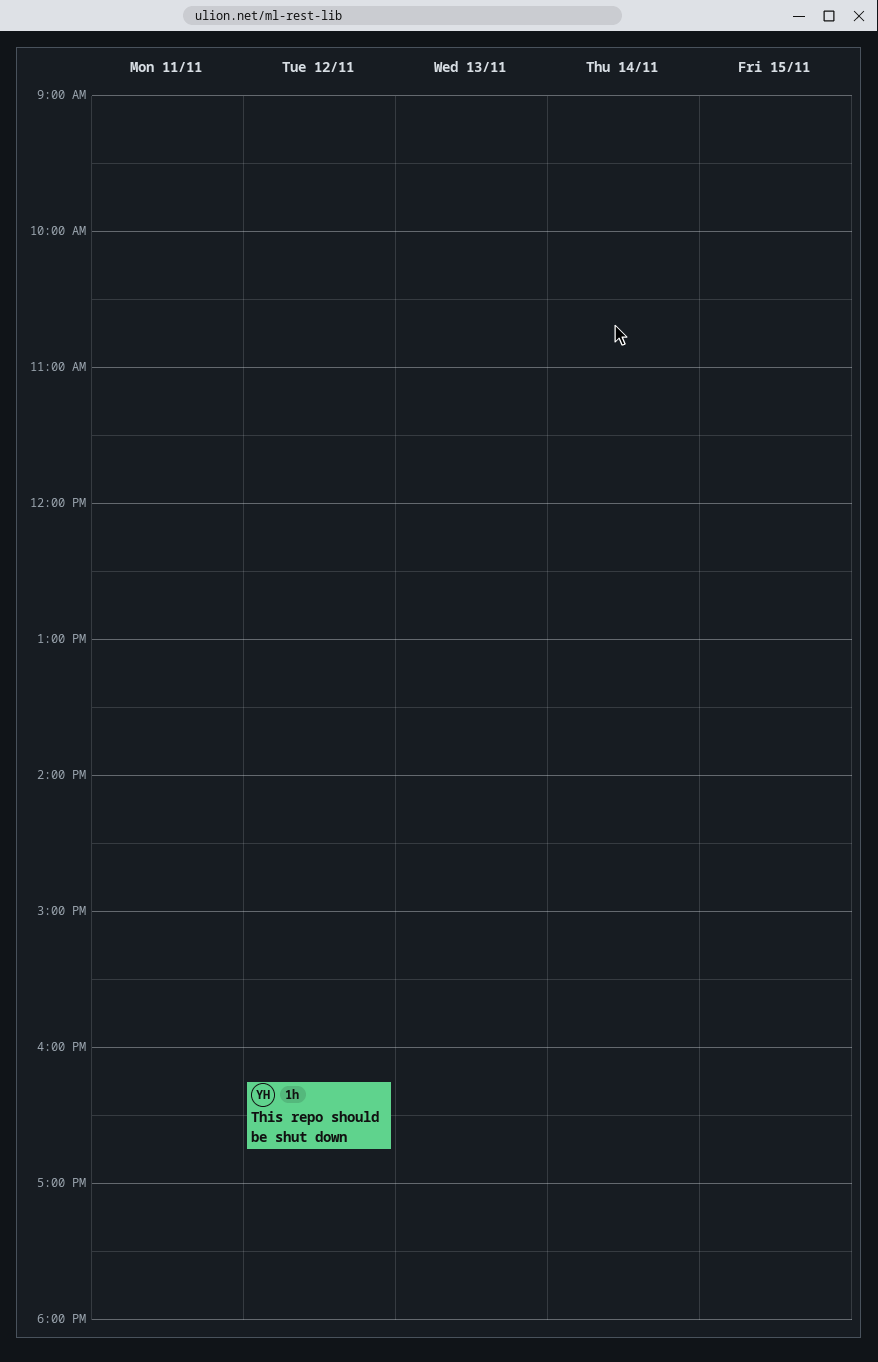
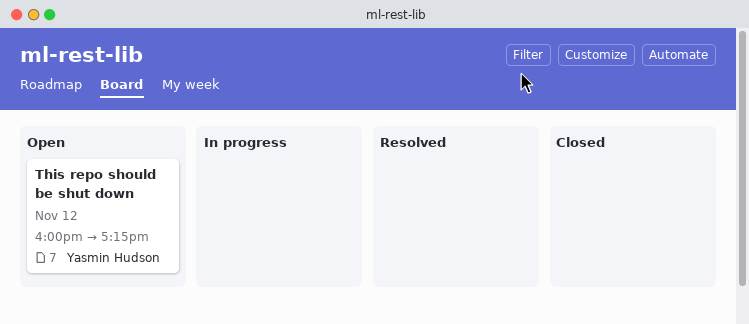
This repo should be shut down, begins: 16:15 -> 16:00
This repo should be shut down, ends: 16:45 -> 17:15

